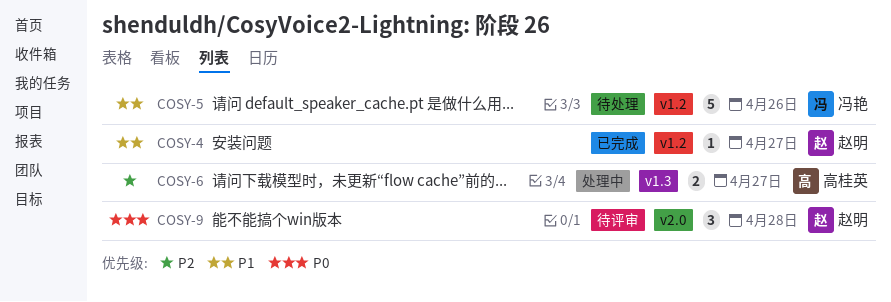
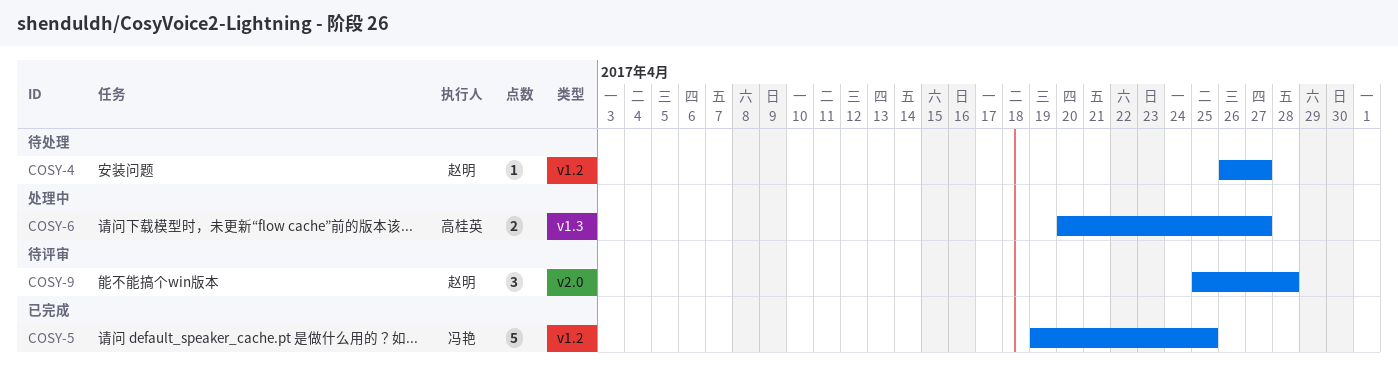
COSY-4, status: 已完成 -> 待处理
COSY-5, status: 待处理 -> 已完成
COSY-5, due: Apr 26 -> Apr 25

